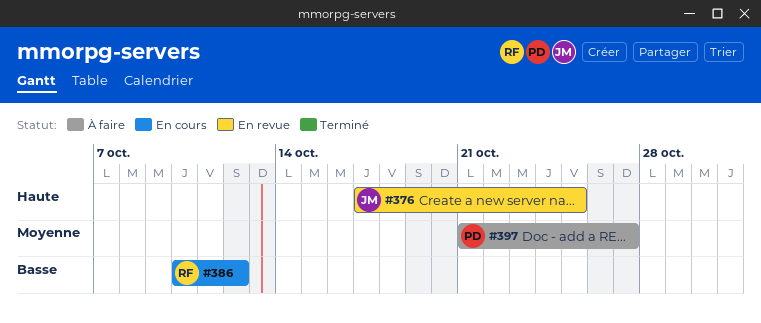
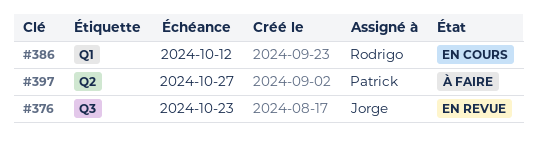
#376, due: Oct 25 -> Oct 23

